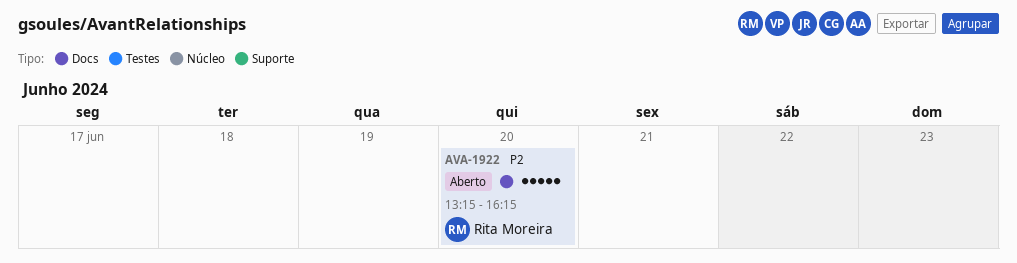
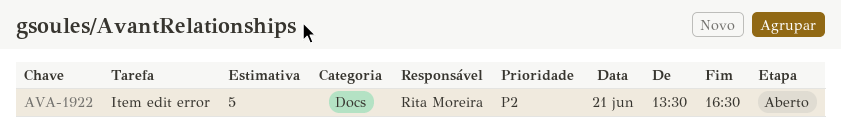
AVA-1922, day: Jun 20 -> Jun 21
AVA-1922, begins: 13:15 -> 13:30
AVA-1922, ends: 16:15 -> 16:30

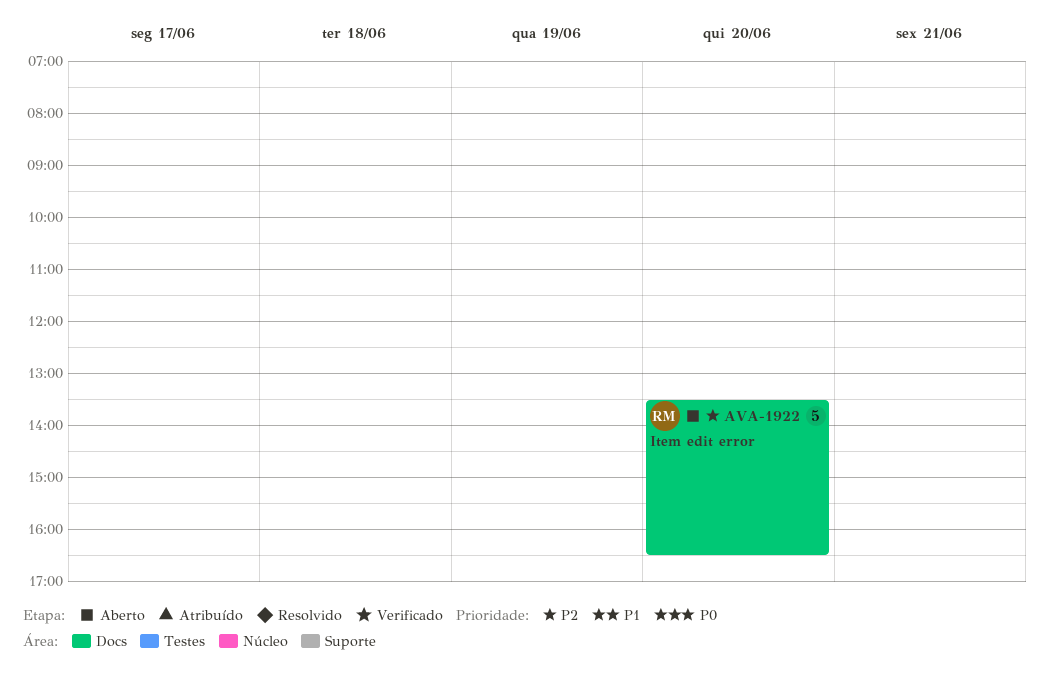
AVA-1922, day: Jun 21 -> Jun 20

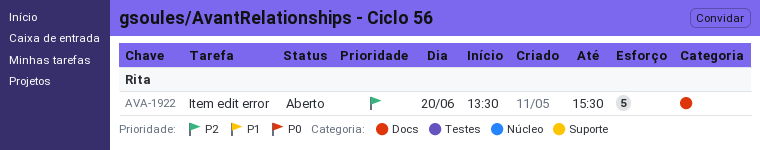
AVA-1922, ends: 16:30 -> 15:30

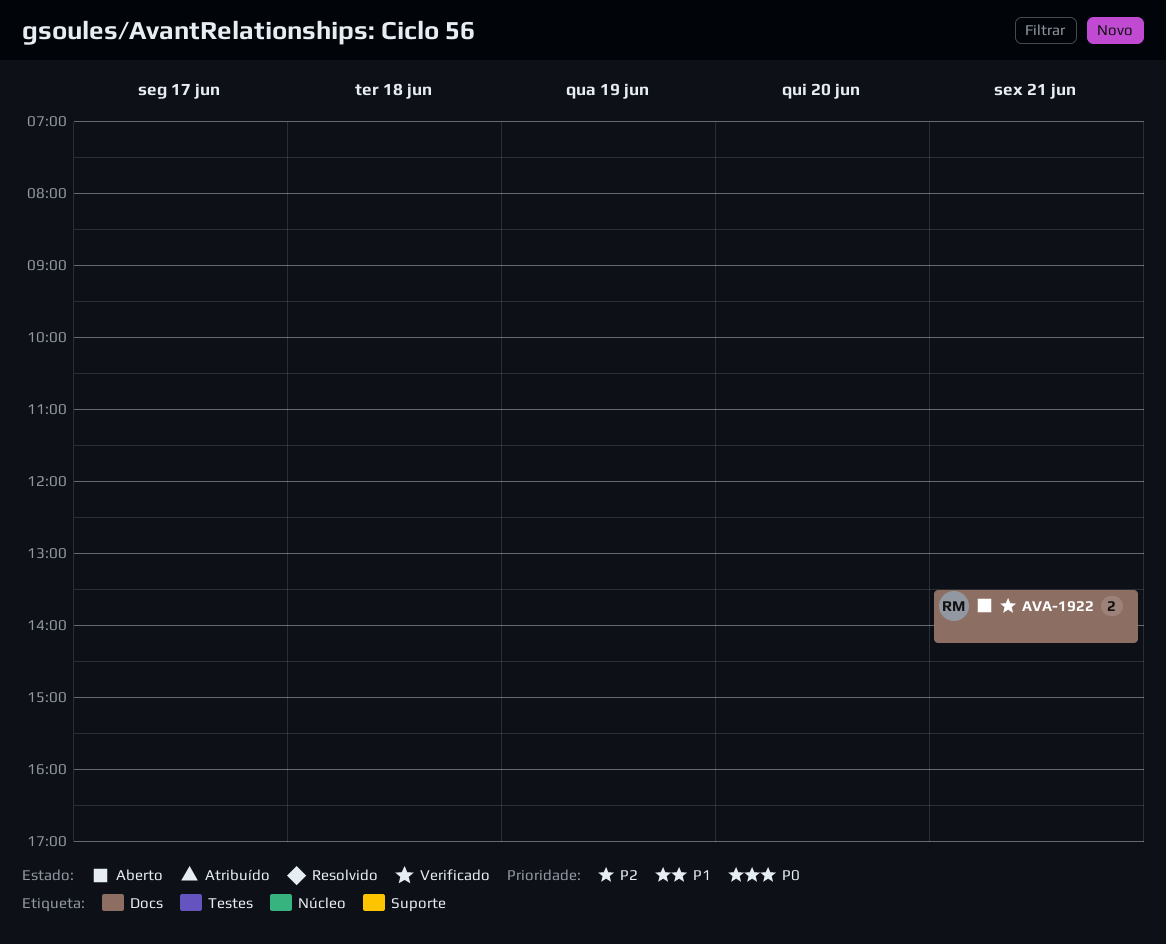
AVA-1922, estimate: 5 -> 2
AVA-1922, day: Jun 20 -> Jun 21
AVA-1922, ends: 15:30 -> 14:15

